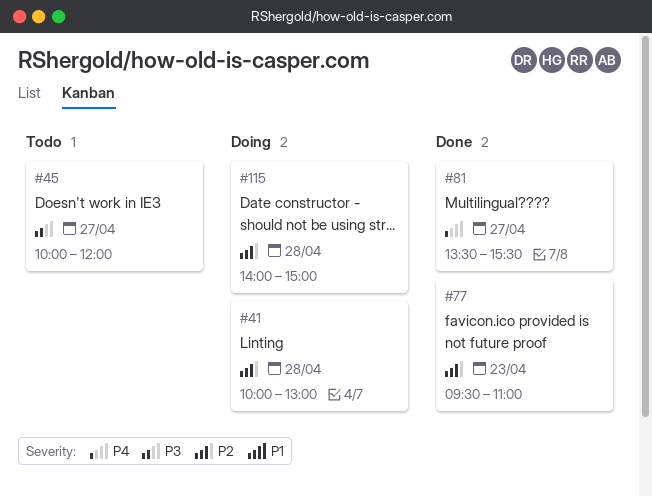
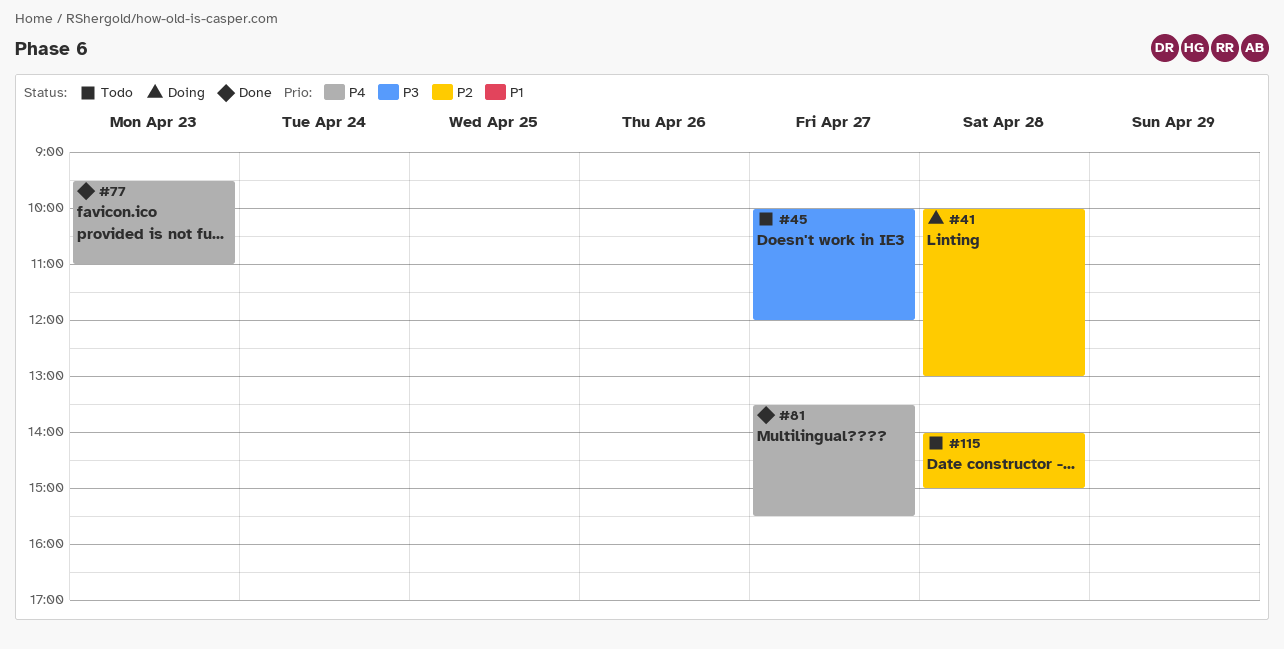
#77, priority: P2 -> P4
#115, status: Doing -> Todo

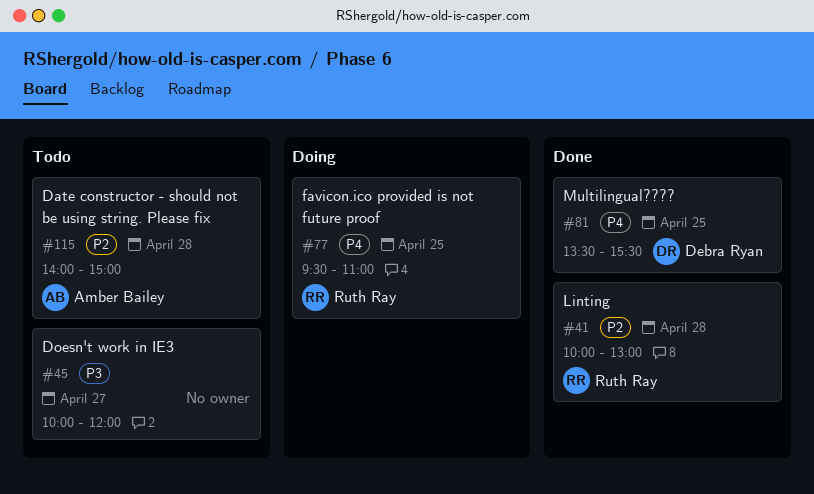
#41, status: Doing -> Done
#77, status: Done -> Doing
#77, day: Apr 23 -> Apr 25
#81, day: Apr 27 -> Apr 25

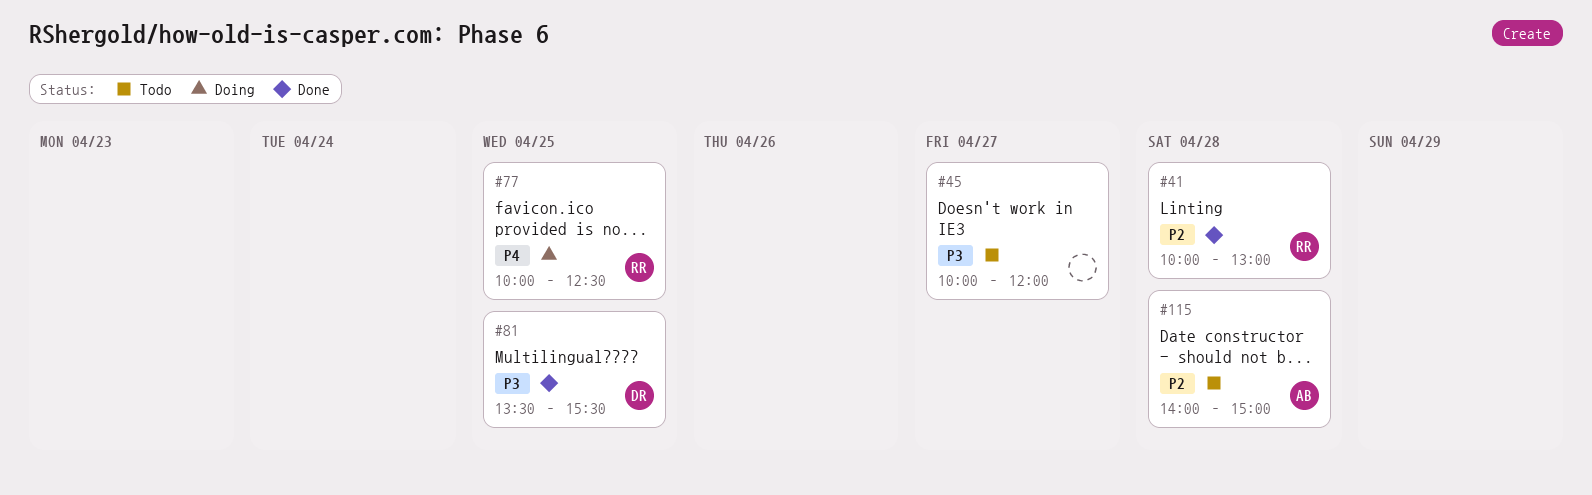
#77, begins: 09:30 -> 10:00
#77, ends: 11:00 -> 12:30
#81, priority: P4 -> P3

